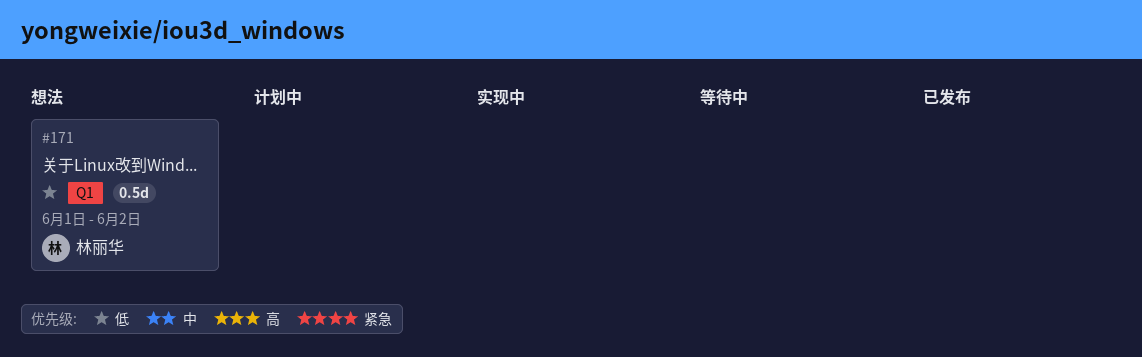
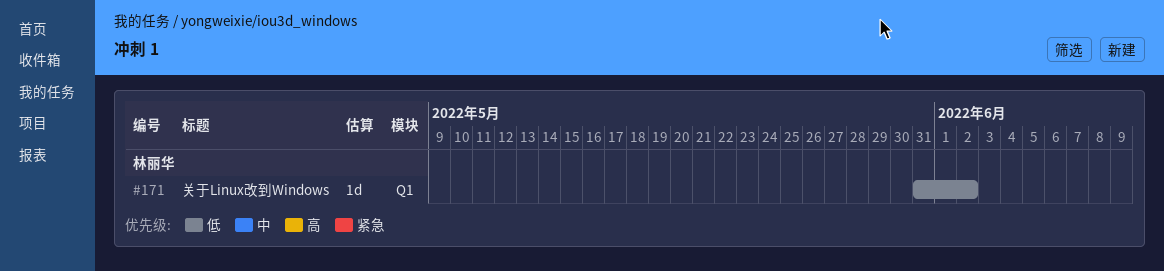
#171, estimate: 0.5d -> 1d
#171, start: Jun 1 -> May 31

